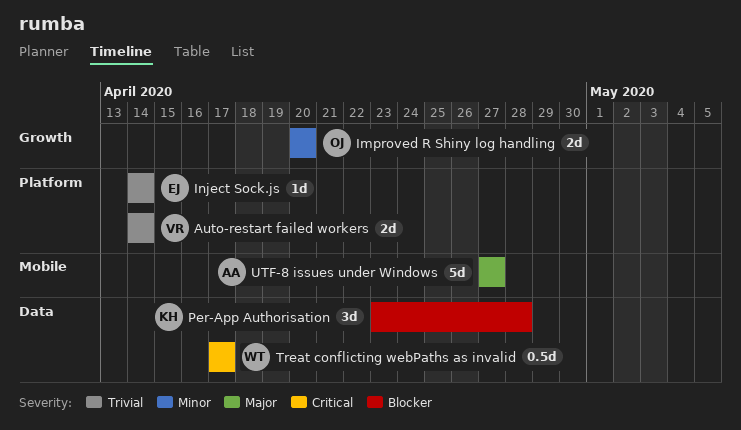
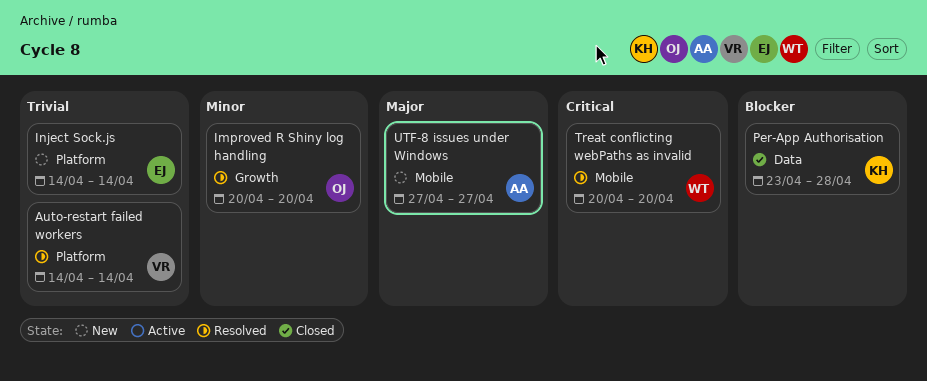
Treat conflicting webPaths as invalid, label: Data -> Mobile
Treat conflicting webPaths as invalid, start: Apr 17 -> Apr 20
Treat conflicting webPaths as invalid, due: Apr 17 -> Apr 20

